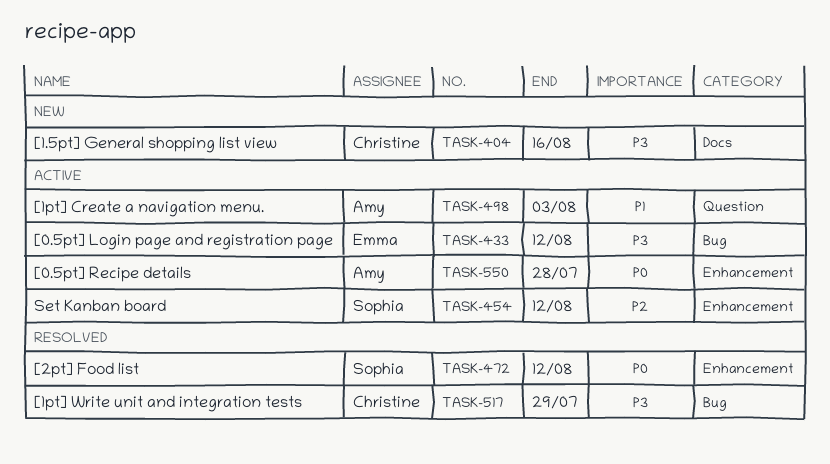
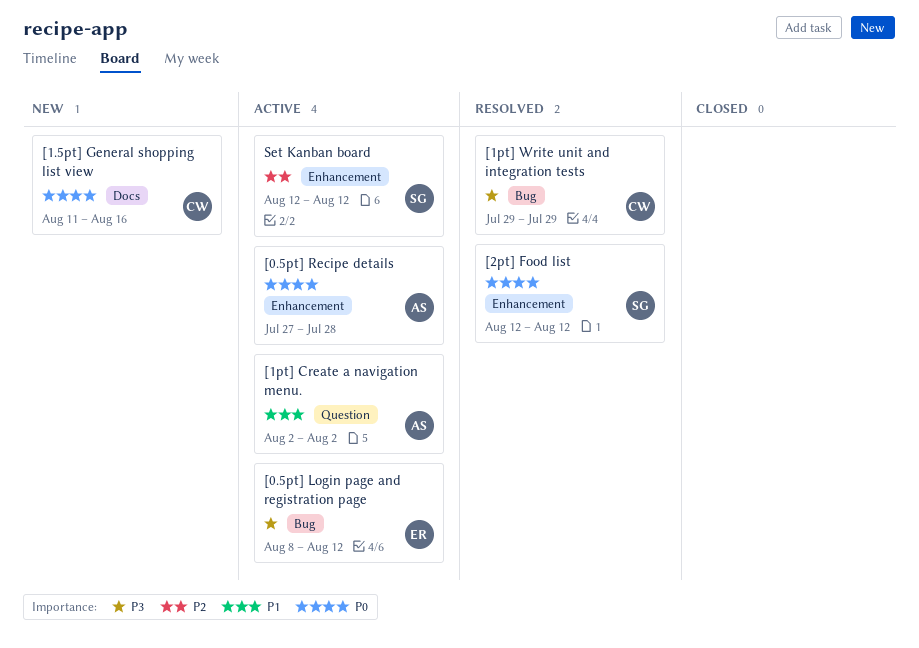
[1.5pt] General shopping list view, priority: P3 -> P0
[1pt] Create a navigation menu., due: Aug 3 -> Aug 2

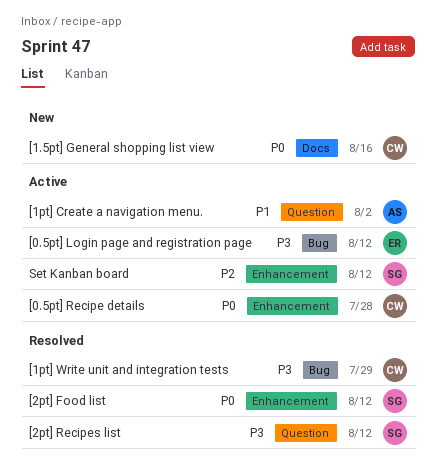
[0.5pt] Recipe details, owner: AS -> CW
[2pt] Recipes list: none -> present

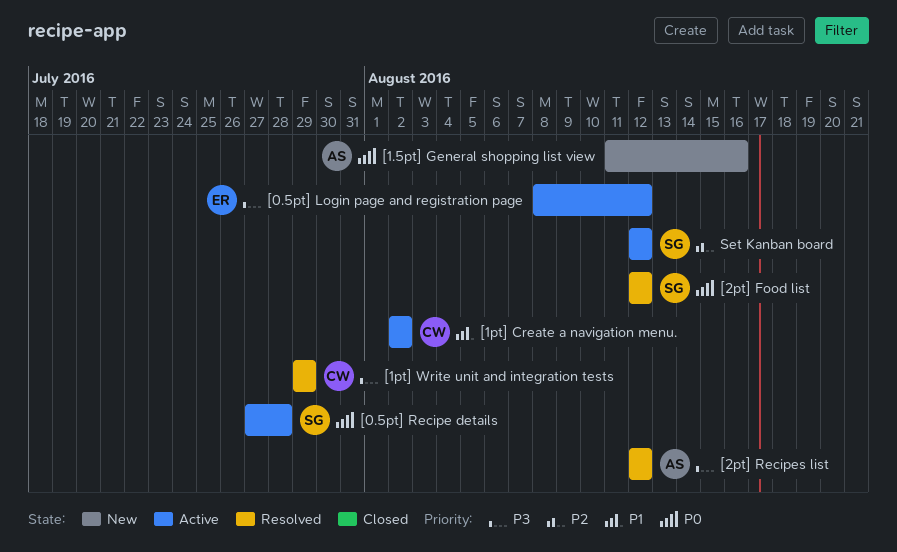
[0.5pt] Recipe details, owner: CW -> SG
[1.5pt] General shopping list view, owner: CW -> AS
[1pt] Create a navigation menu., owner: AS -> CW
[2pt] Recipes list, owner: SG -> AS

